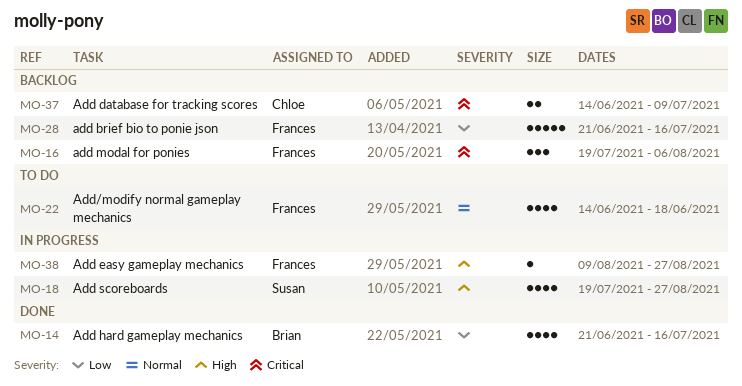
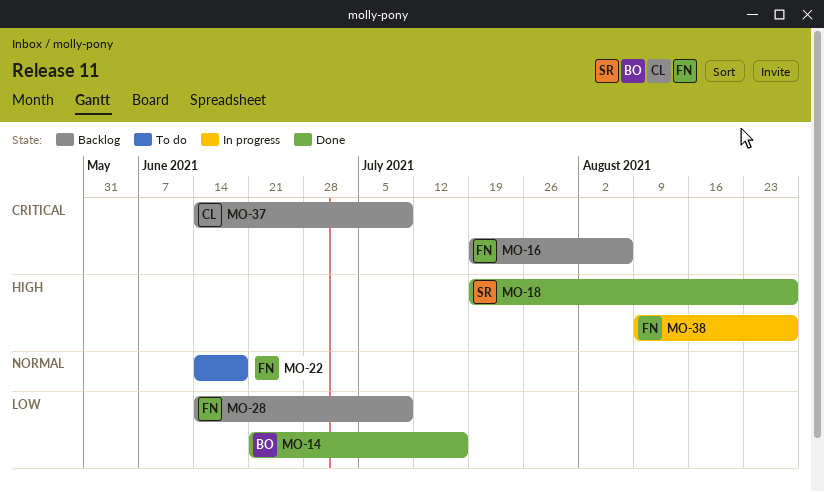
MO-18, status: In progress -> Done
MO-28, start: Jun 21 -> Jun 14
MO-28, due: Jul 16 -> Jul 9

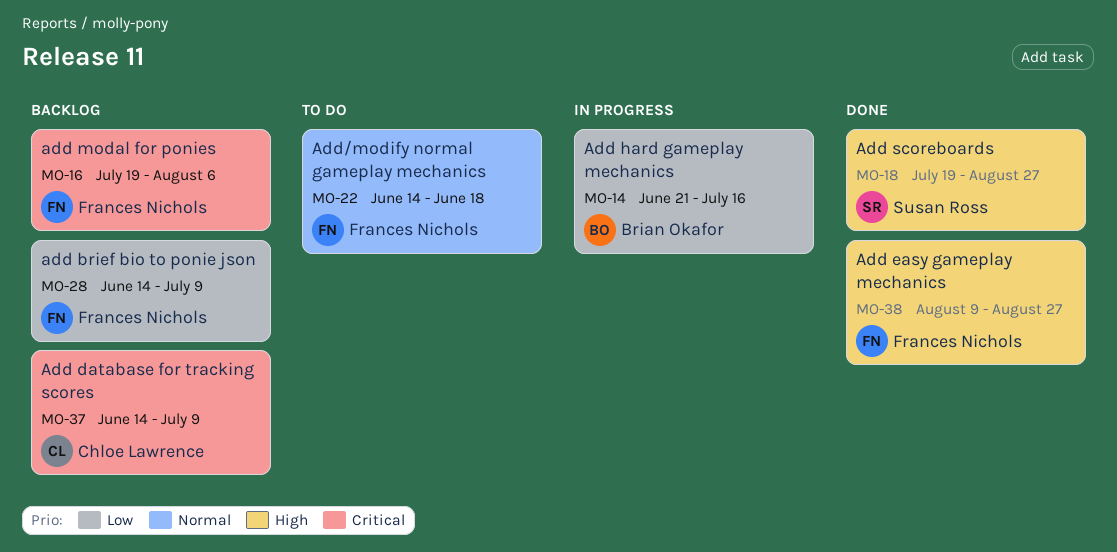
MO-14, status: Done -> In progress
MO-38, status: In progress -> Done

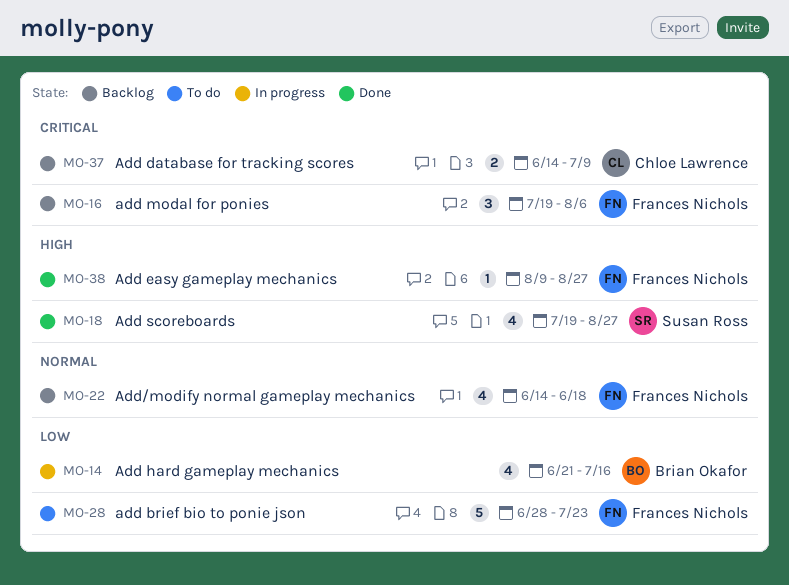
MO-22, status: To do -> Backlog
MO-28, status: Backlog -> To do
MO-28, start: Jun 14 -> Jun 28
MO-28, due: Jul 9 -> Jul 23

